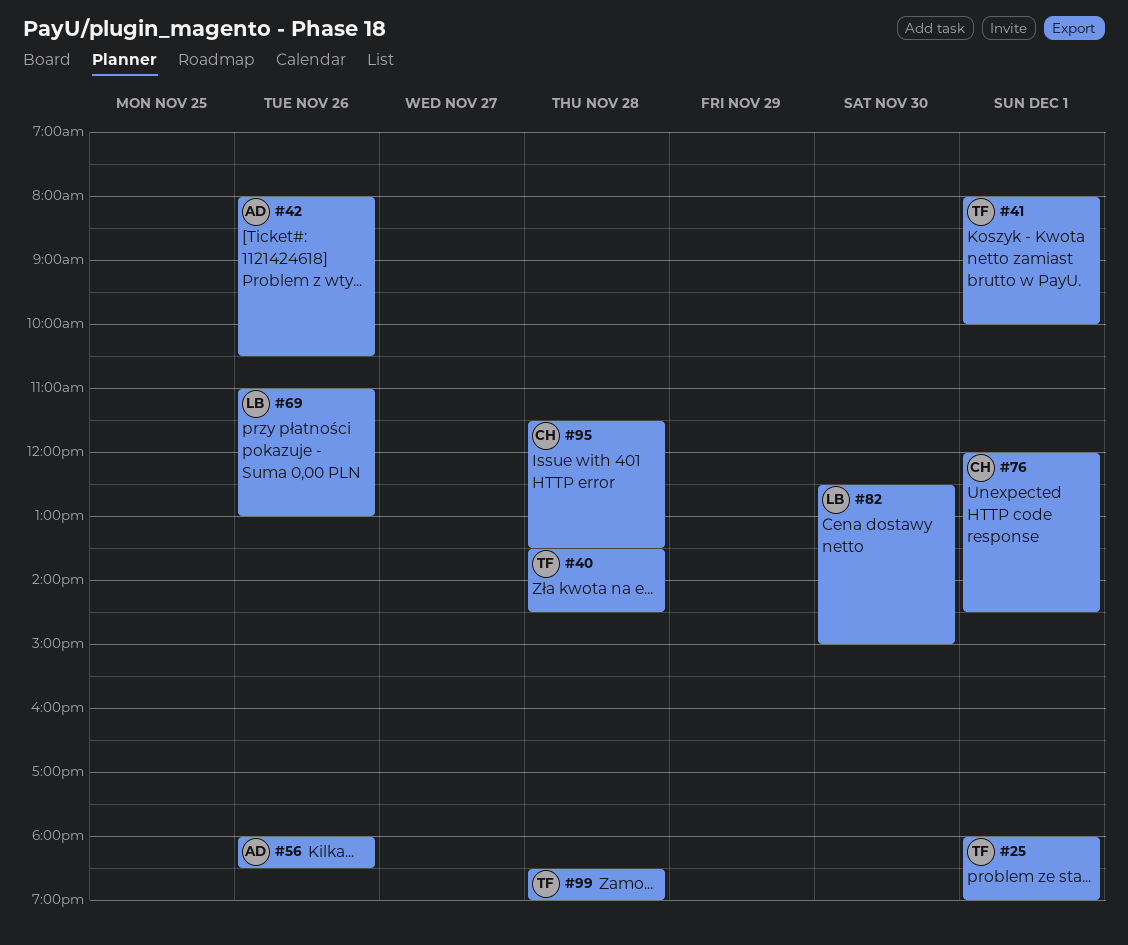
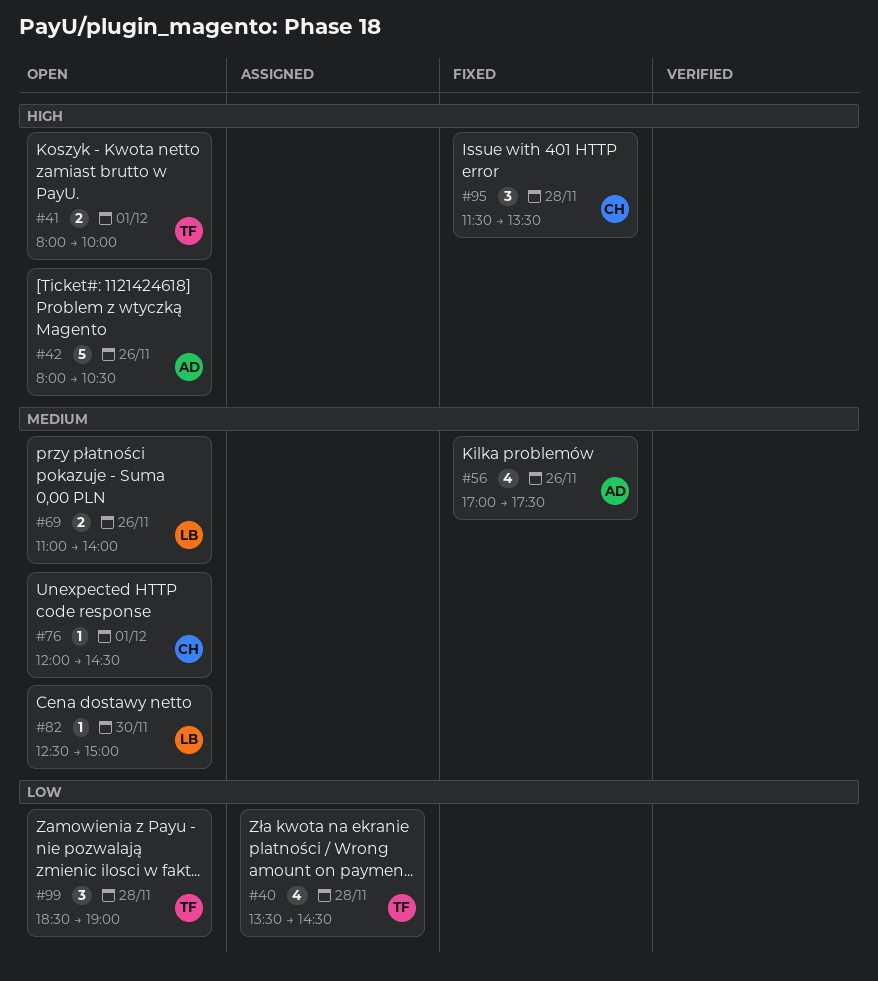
#25: present -> none
#56, begins: 18:00 -> 17:00
#56, ends: 18:30 -> 17:30
#69, ends: 13:00 -> 14:00

